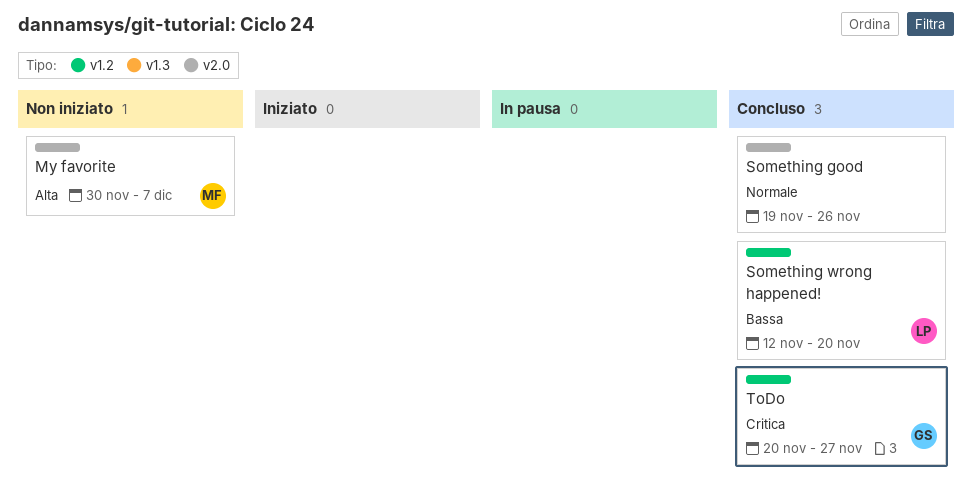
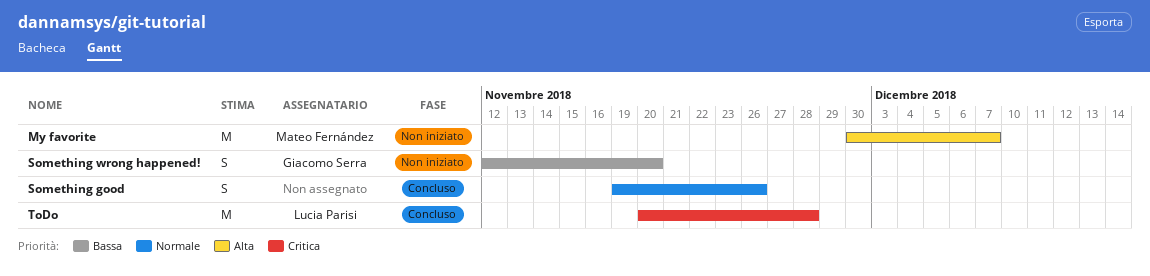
Something wrong happened!, status: Concluso -> Non iniziato
Something wrong happened!, owner: Lucia Parisi -> Giacomo Serra
ToDo, owner: Giacomo Serra -> Lucia Parisi
ToDo, due: Nov 27 -> Nov 28

